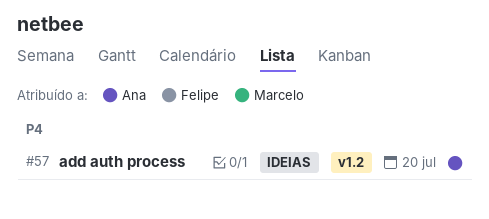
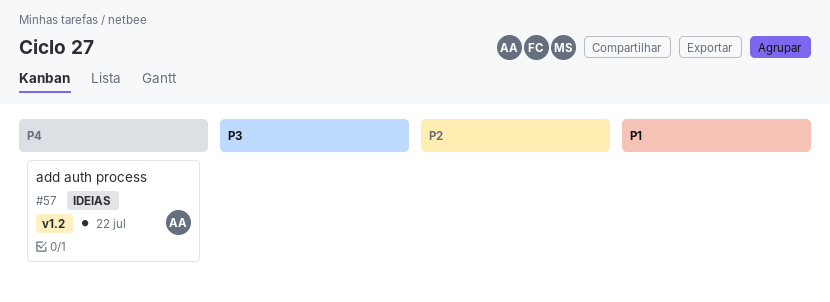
#57, due: Jul 20 -> Jul 22

